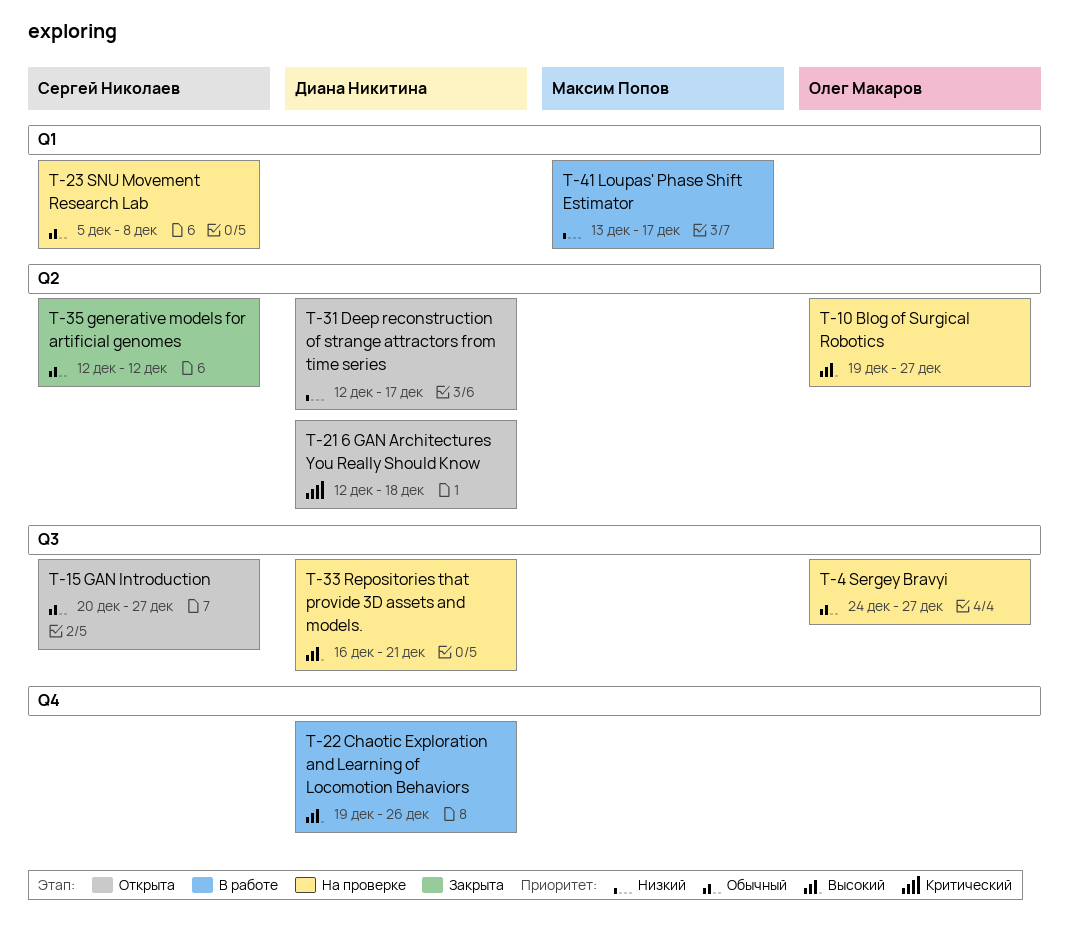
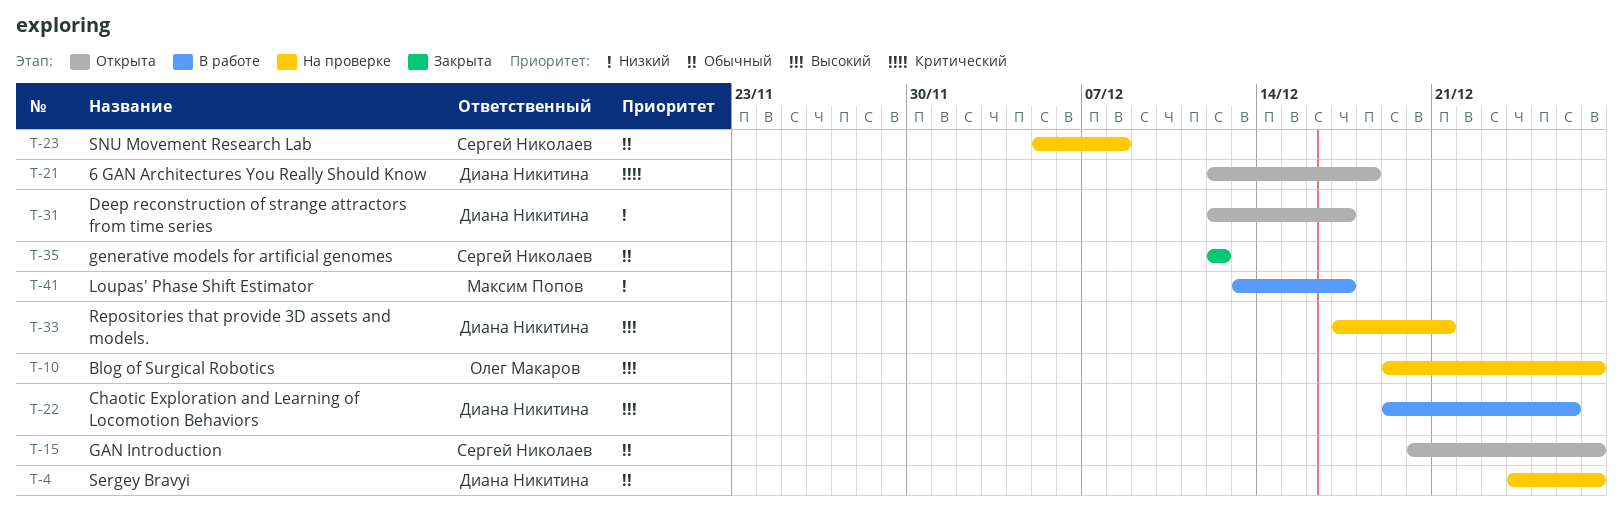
T-4, owner: Олег Макаров -> Диана Никитина
T-33, start: Dec 16 -> Dec 17

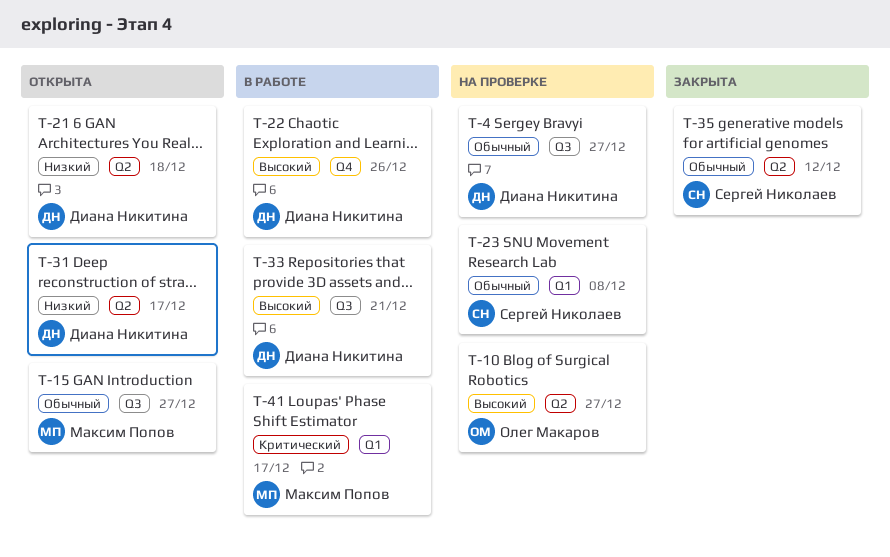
T-15, owner: Сергей Николаев -> Максим Попов
T-21, priority: Критический -> Низкий
T-33, status: На проверке -> В работе
T-41, priority: Низкий -> Критический

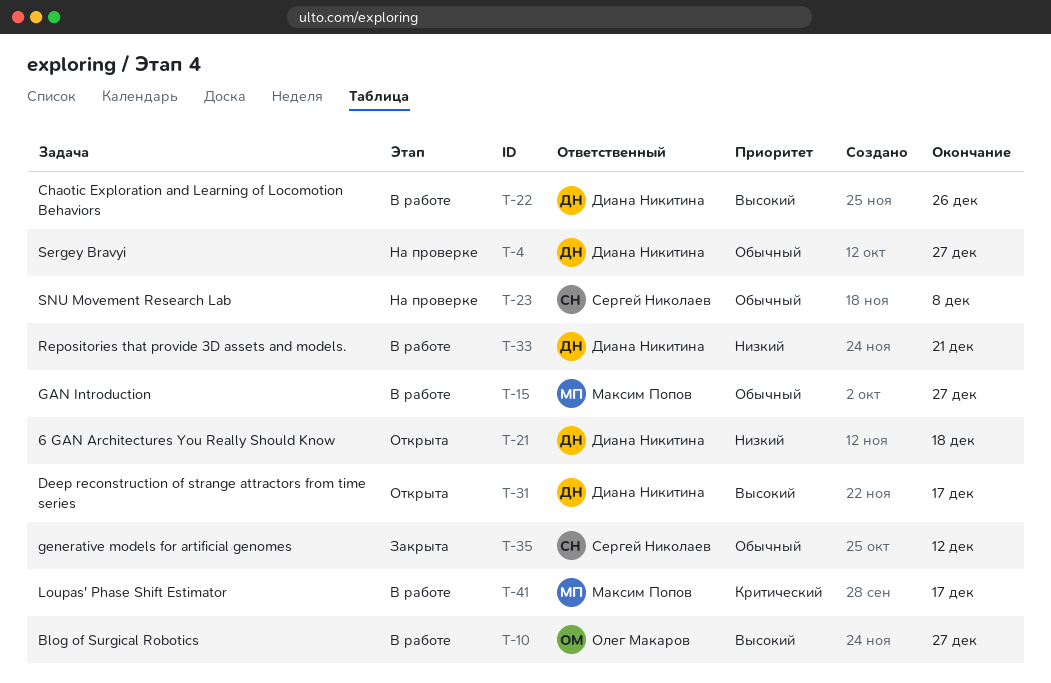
T-10, status: На проверке -> В работе
T-15, status: Открыта -> В работе
T-31, priority: Низкий -> Высокий
T-33, priority: Высокий -> Низкий

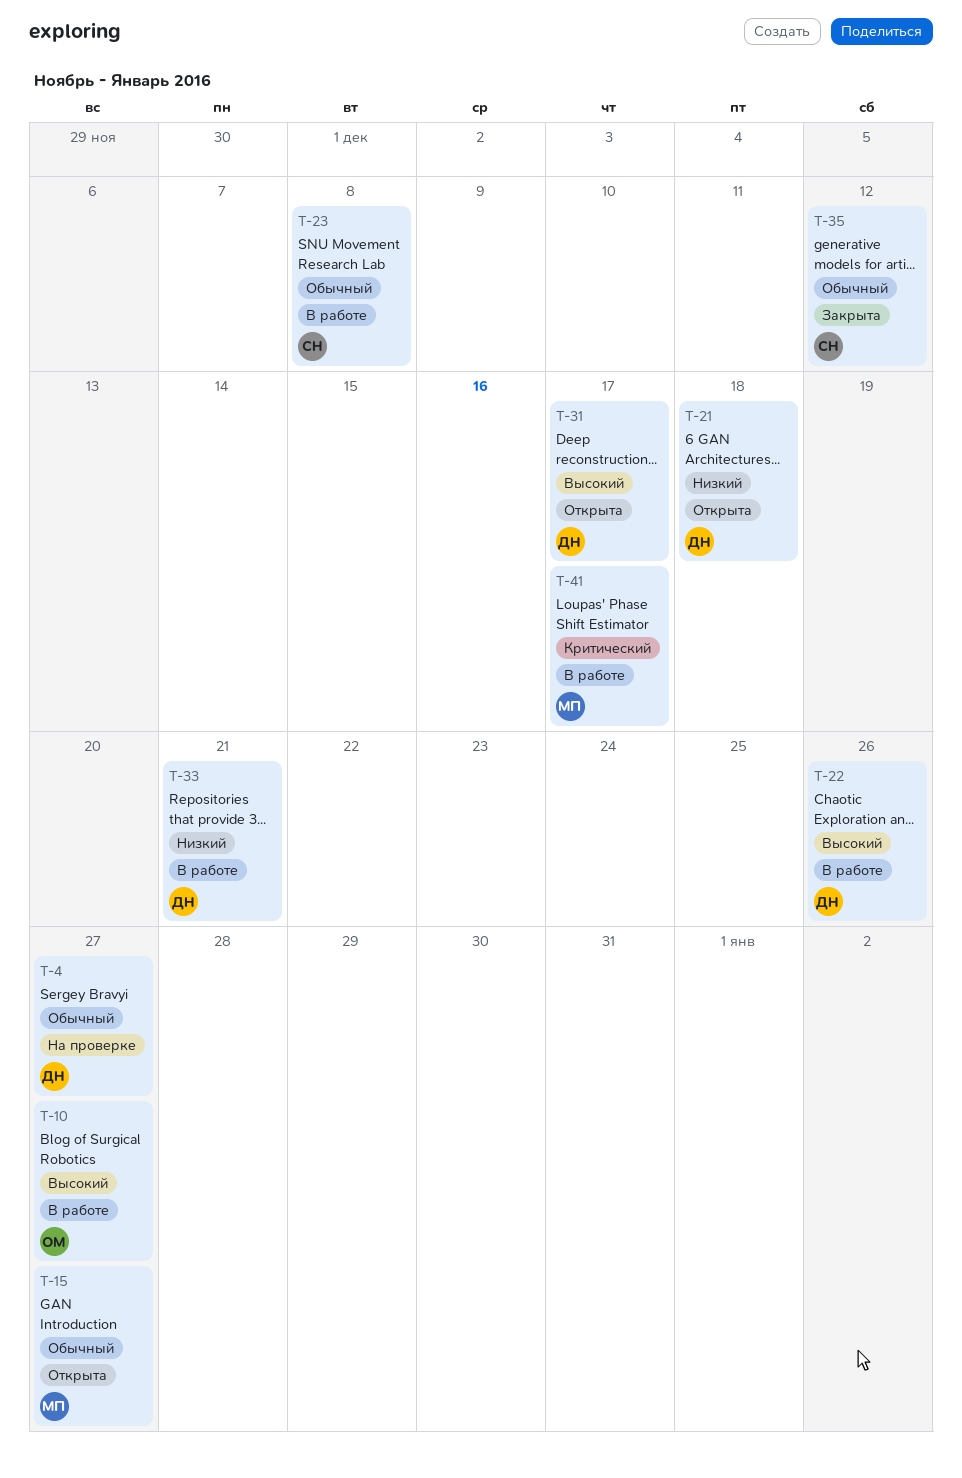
T-15, status: В работе -> Открыта
T-23, status: На проверке -> В работе

